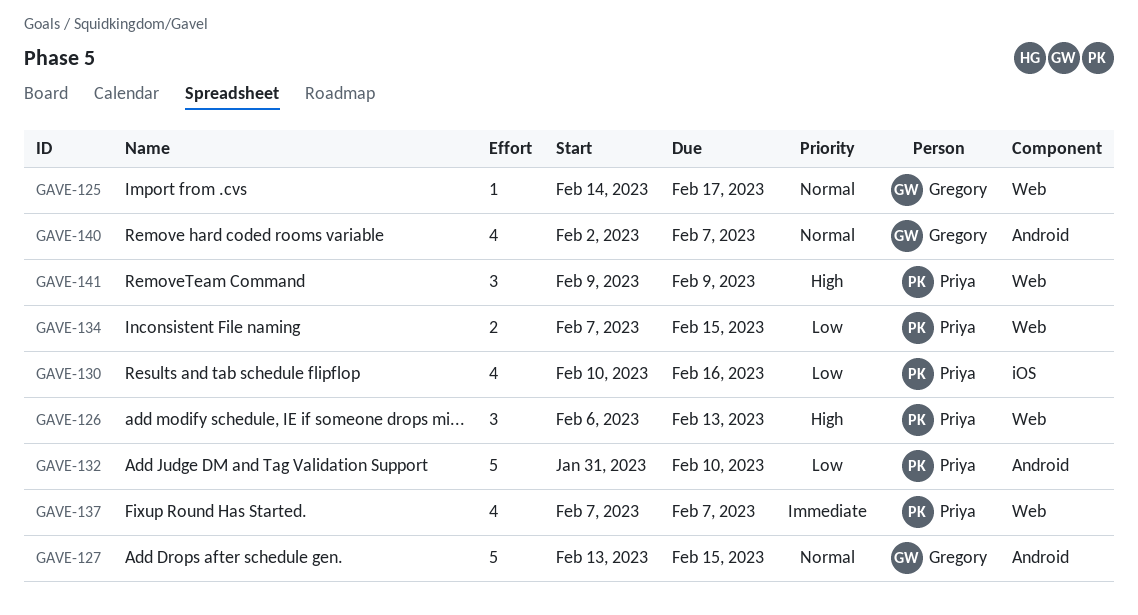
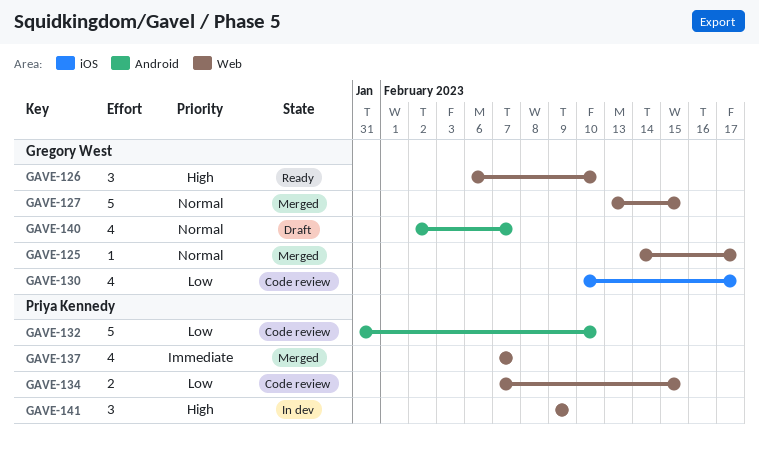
GAVE-126, owner: Priya Kennedy -> Gregory West
GAVE-126, due: Feb 13 -> Feb 10
GAVE-127, label: Android -> Web
GAVE-130, owner: Priya Kennedy -> Gregory West
GAVE-130, due: Feb 16 -> Feb 17

